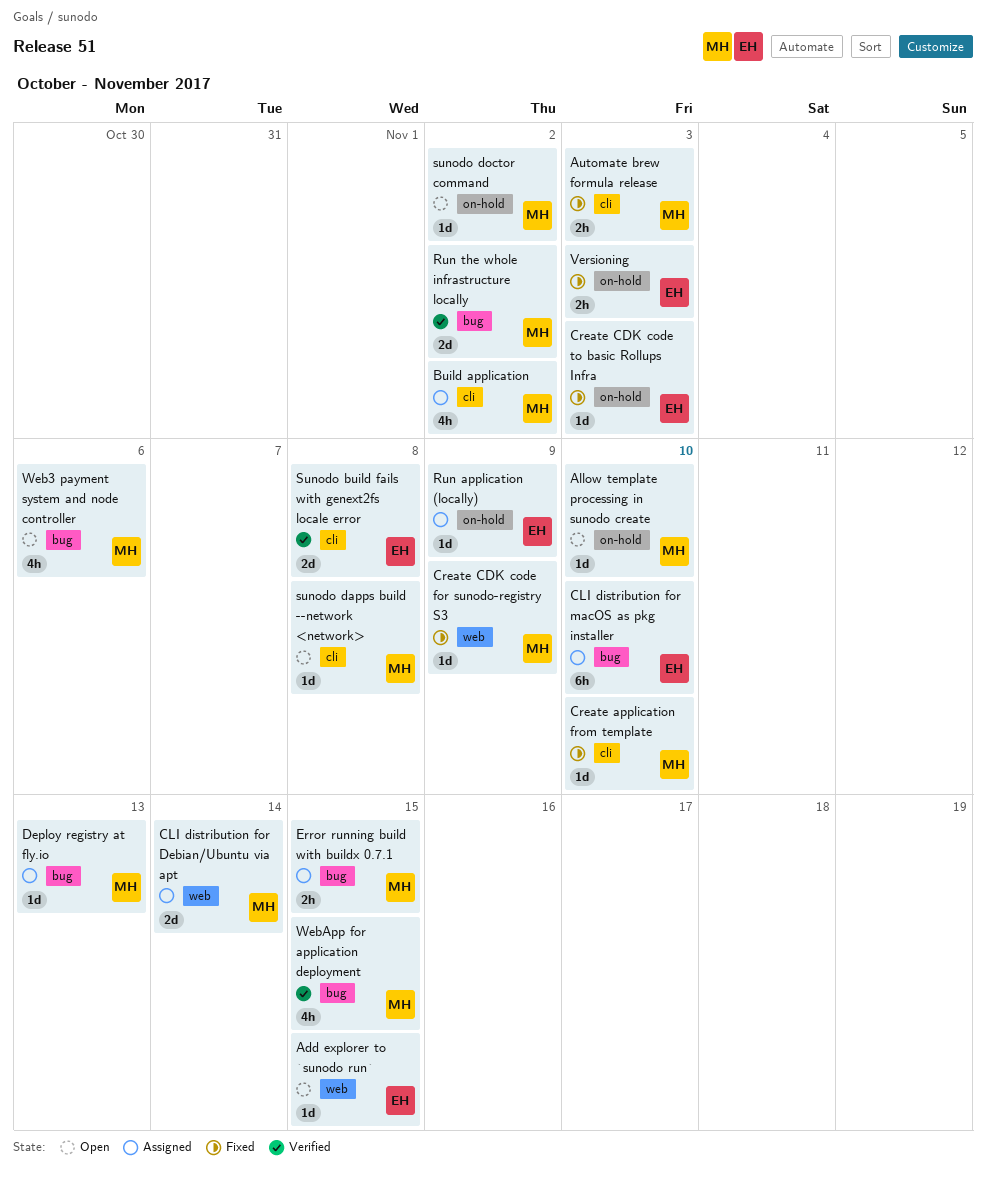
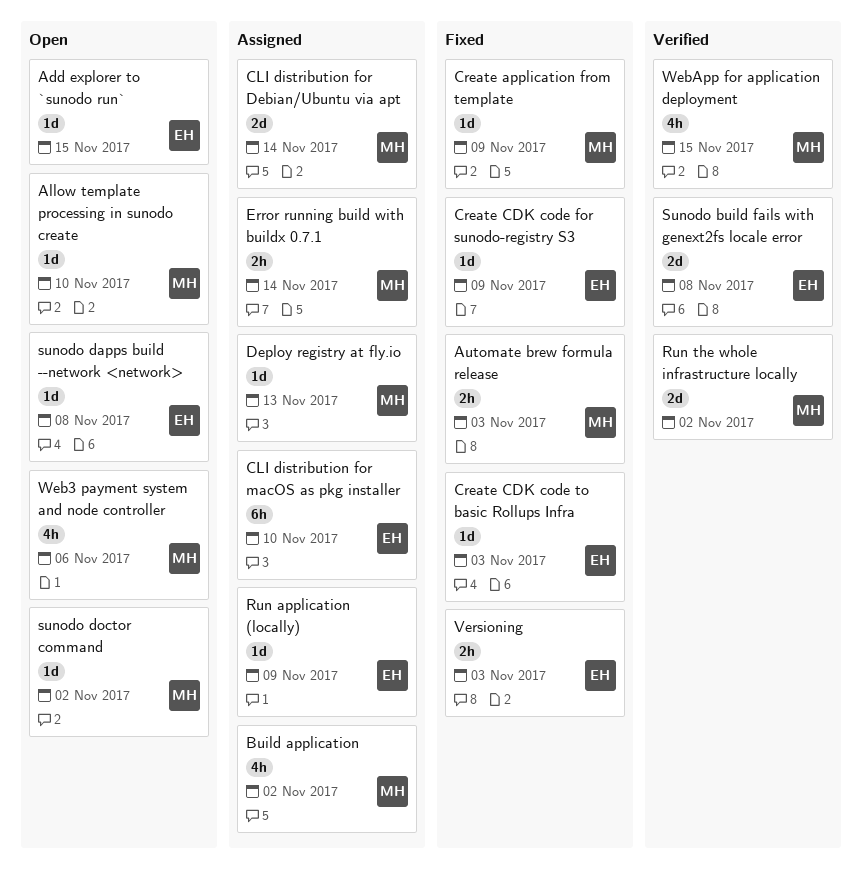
Create application from template, due: Nov 10 -> Nov 9
Create CDK code for sunodo-registry S3, owner: MH -> EH
Error running build with buildx 0.7.1, due: Nov 15 -> Nov 14
sunodo dapps build --network <network>, owner: MH -> EH

